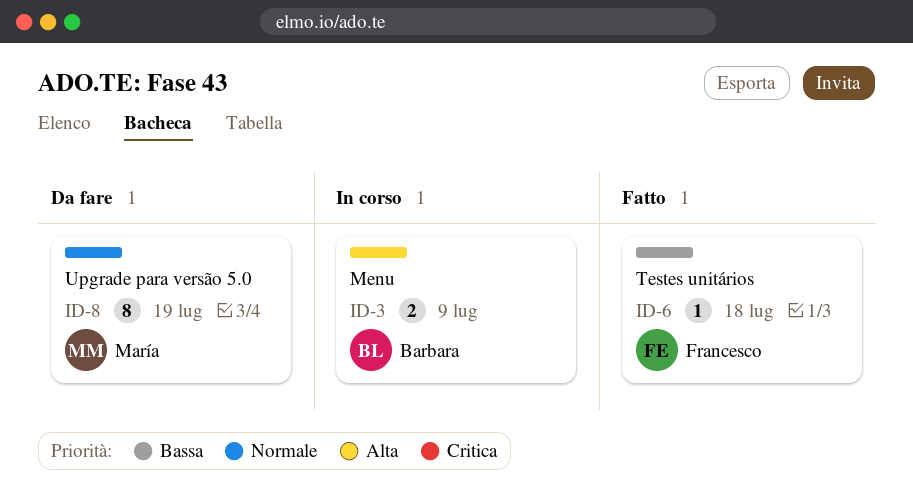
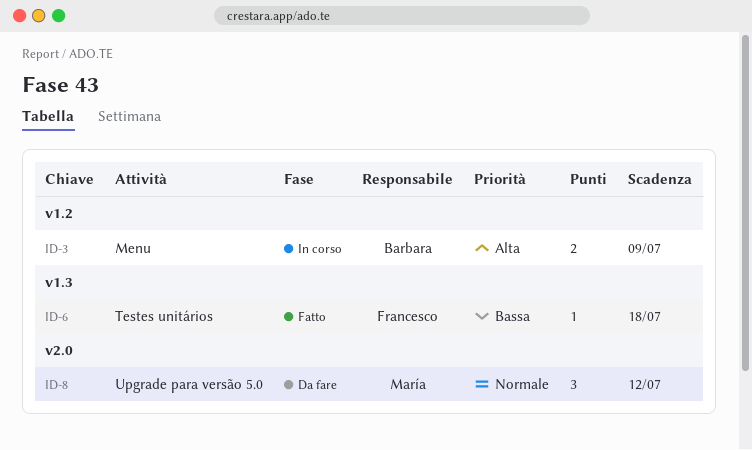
ID-8, estimate: 8 -> 3
ID-8, due: Jul 19 -> Jul 12

